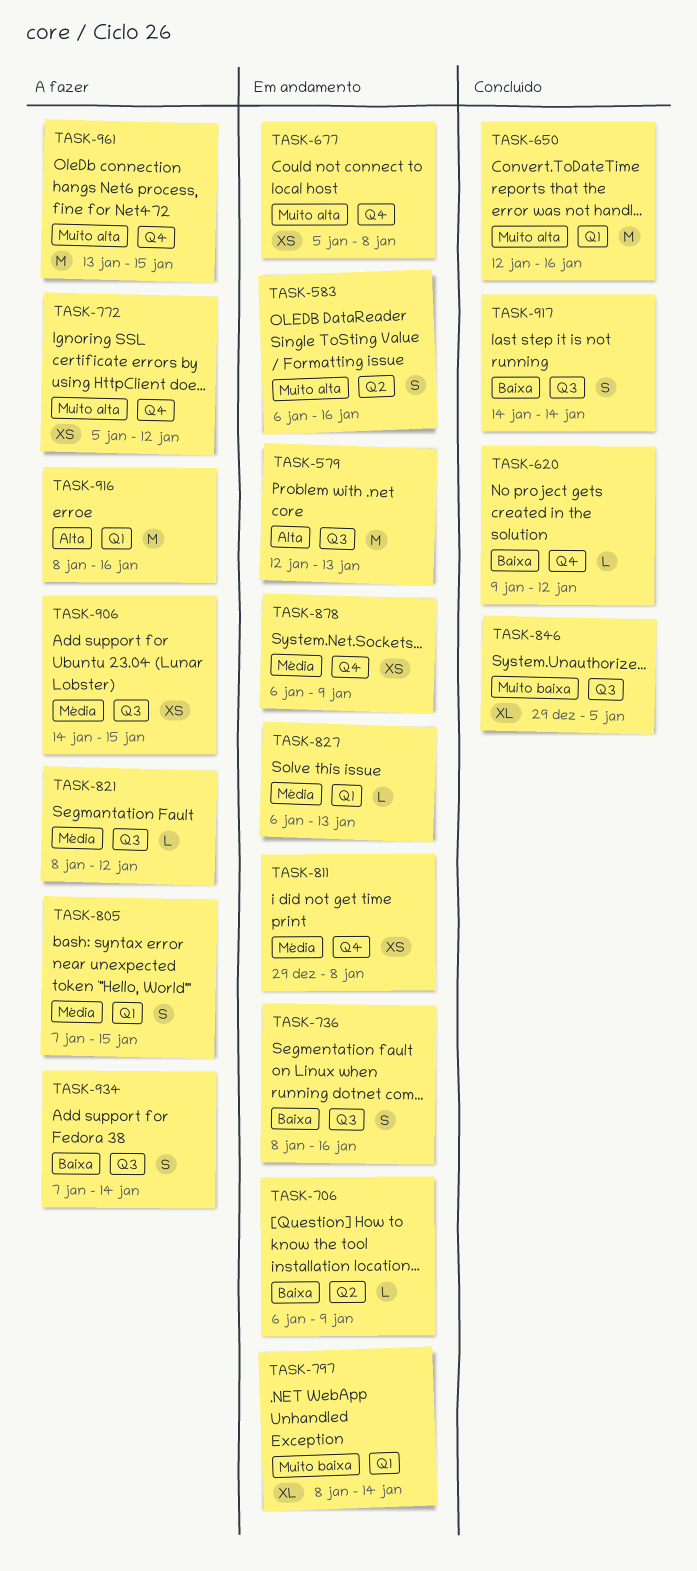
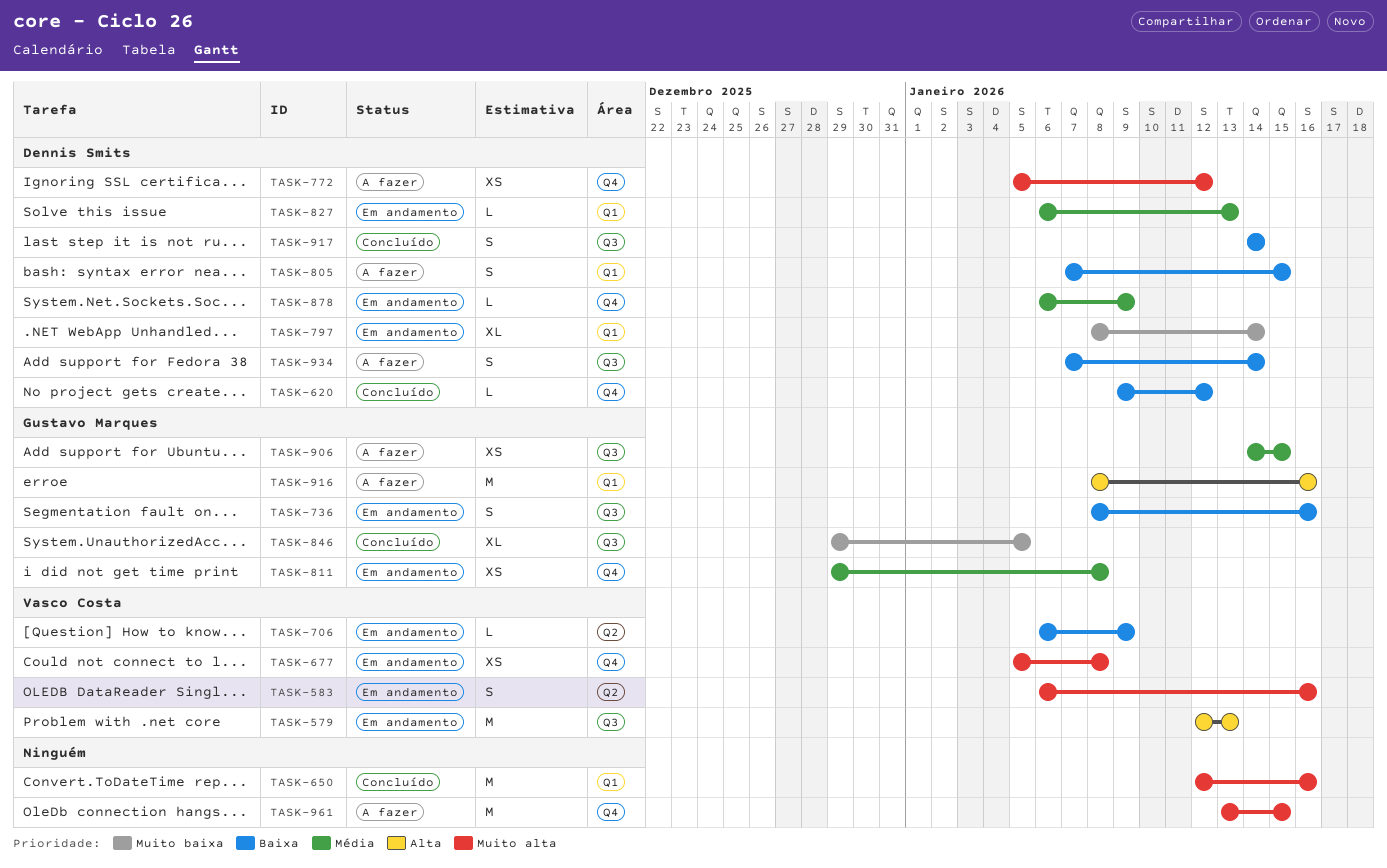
TASK-805, priority: Média -> Baixa
TASK-821: present -> none
TASK-878, estimate: XS -> L

